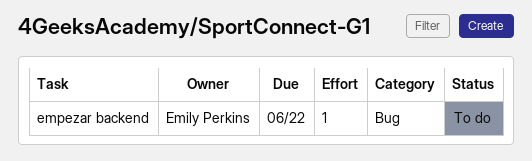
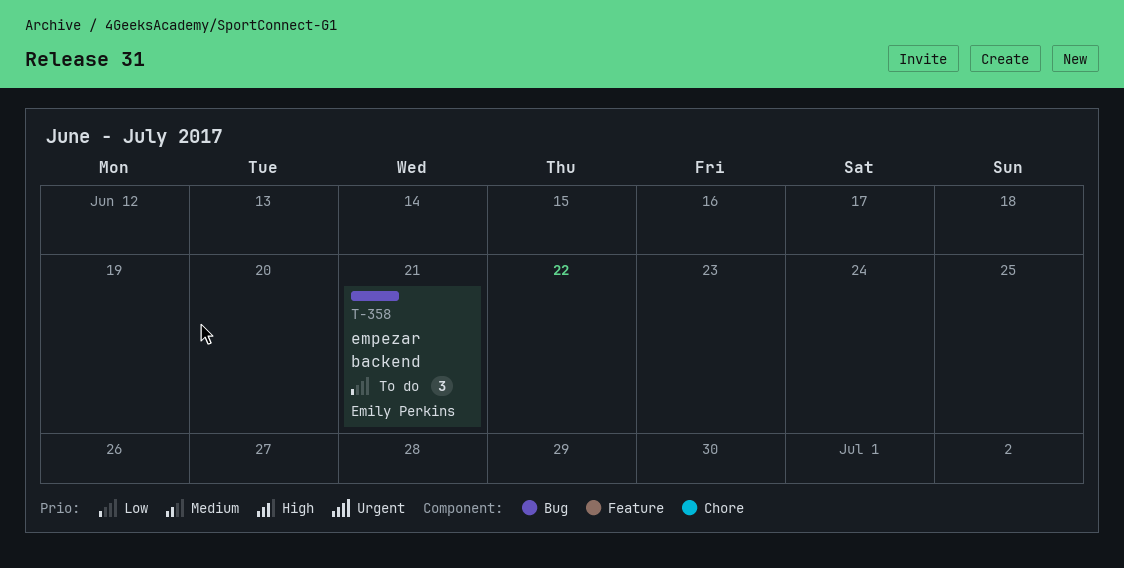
empezar backend, estimate: 1 -> 3
empezar backend, due: Jun 22 -> Jun 21

